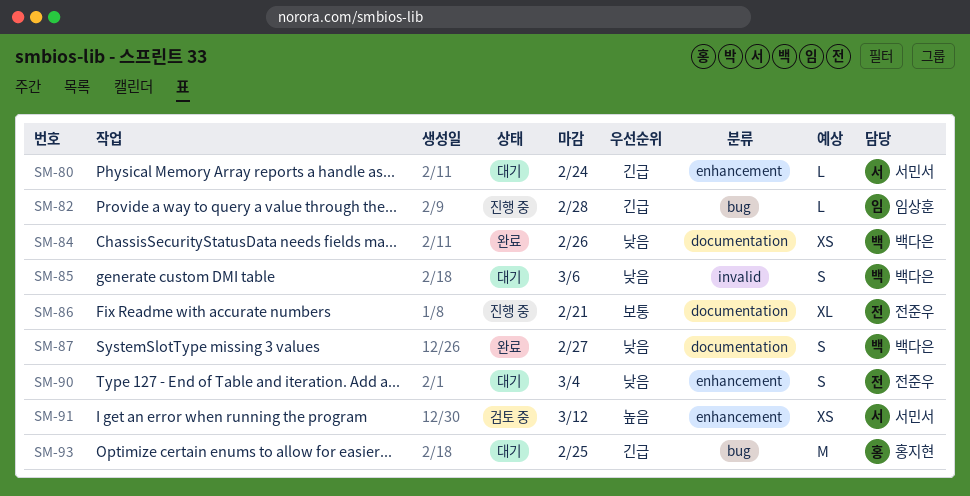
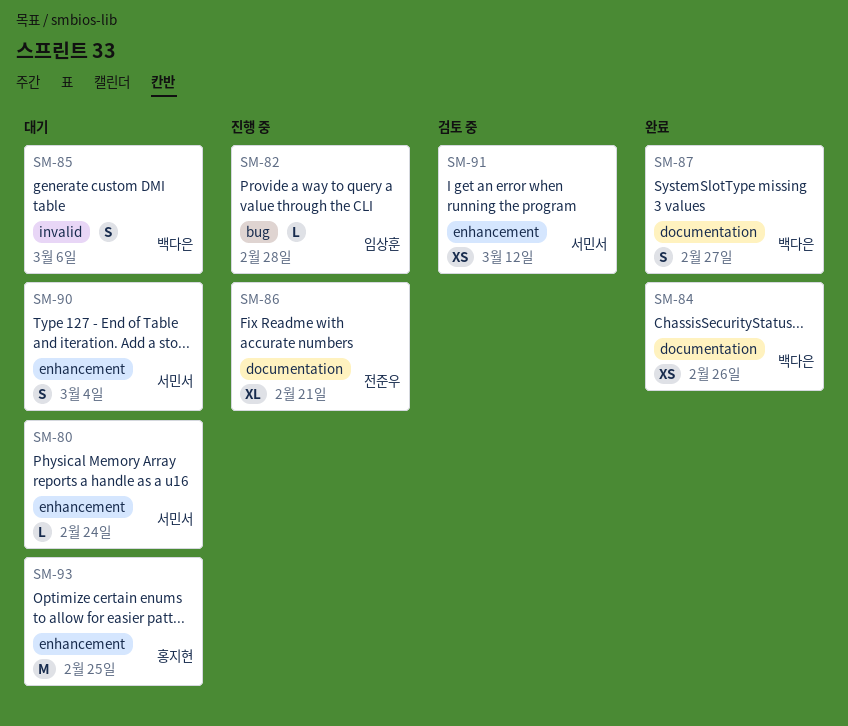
SM-90, owner: 전준우 -> 서민서
SM-93, label: bug -> enhancement

